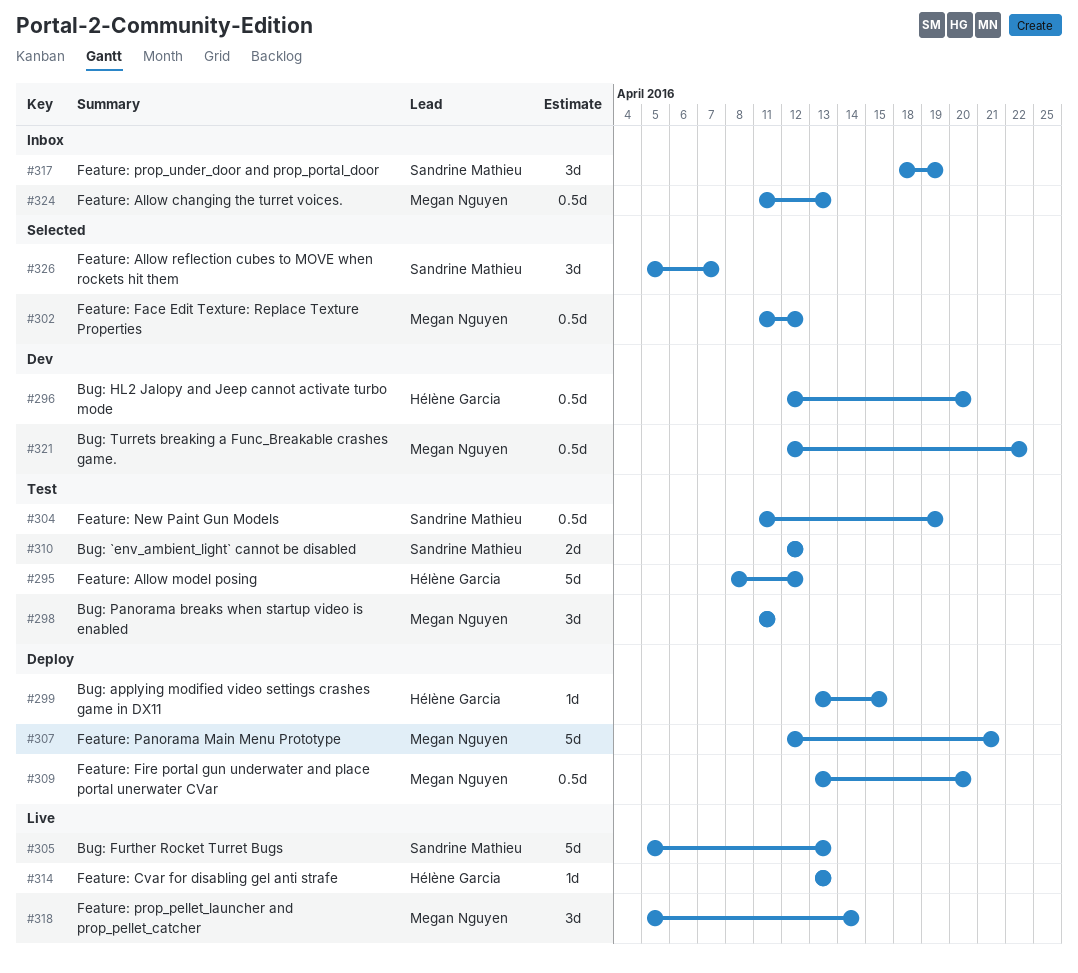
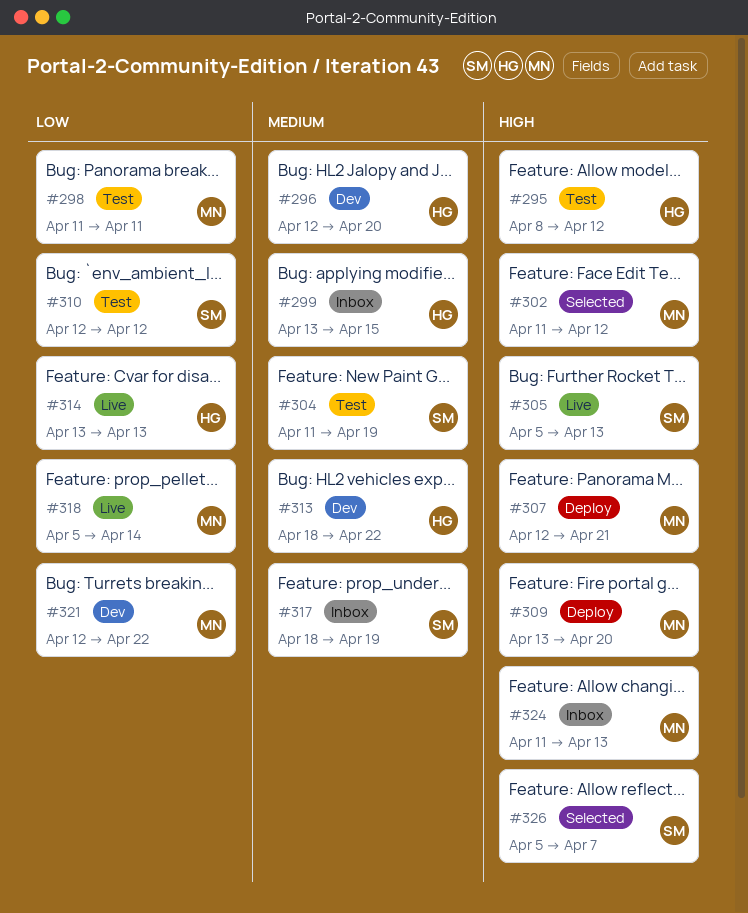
#299, status: Deploy -> Inbox
#313: none -> present

